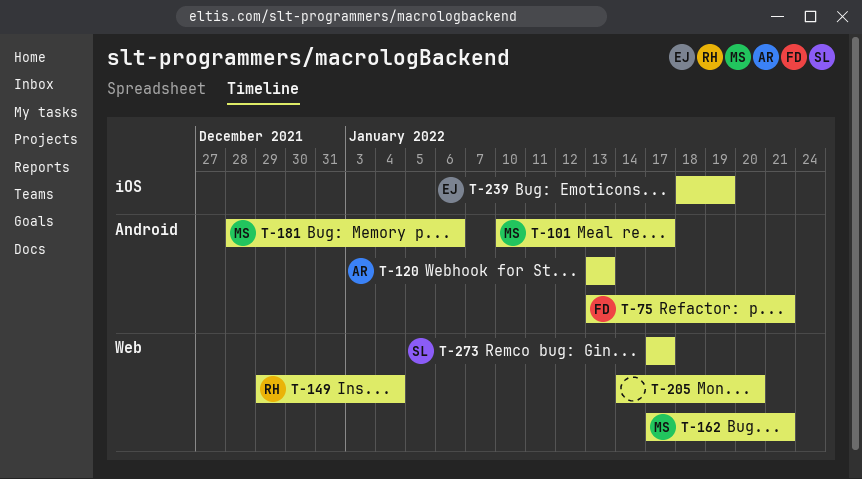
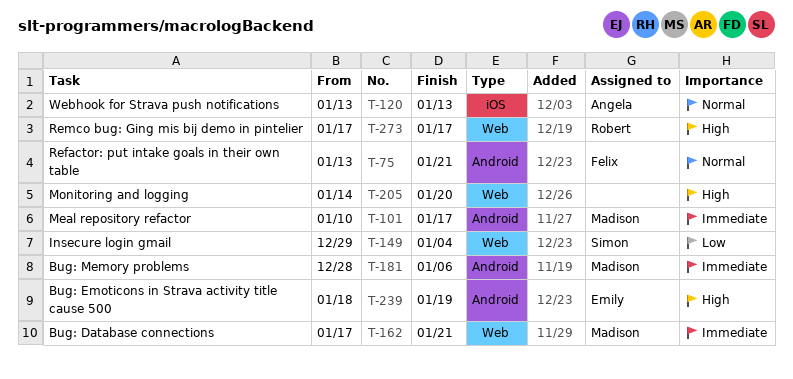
T-120, label: Android -> iOS
T-149, owner: Robert -> Simon
T-239, label: iOS -> Android
T-273, owner: Simon -> Robert

